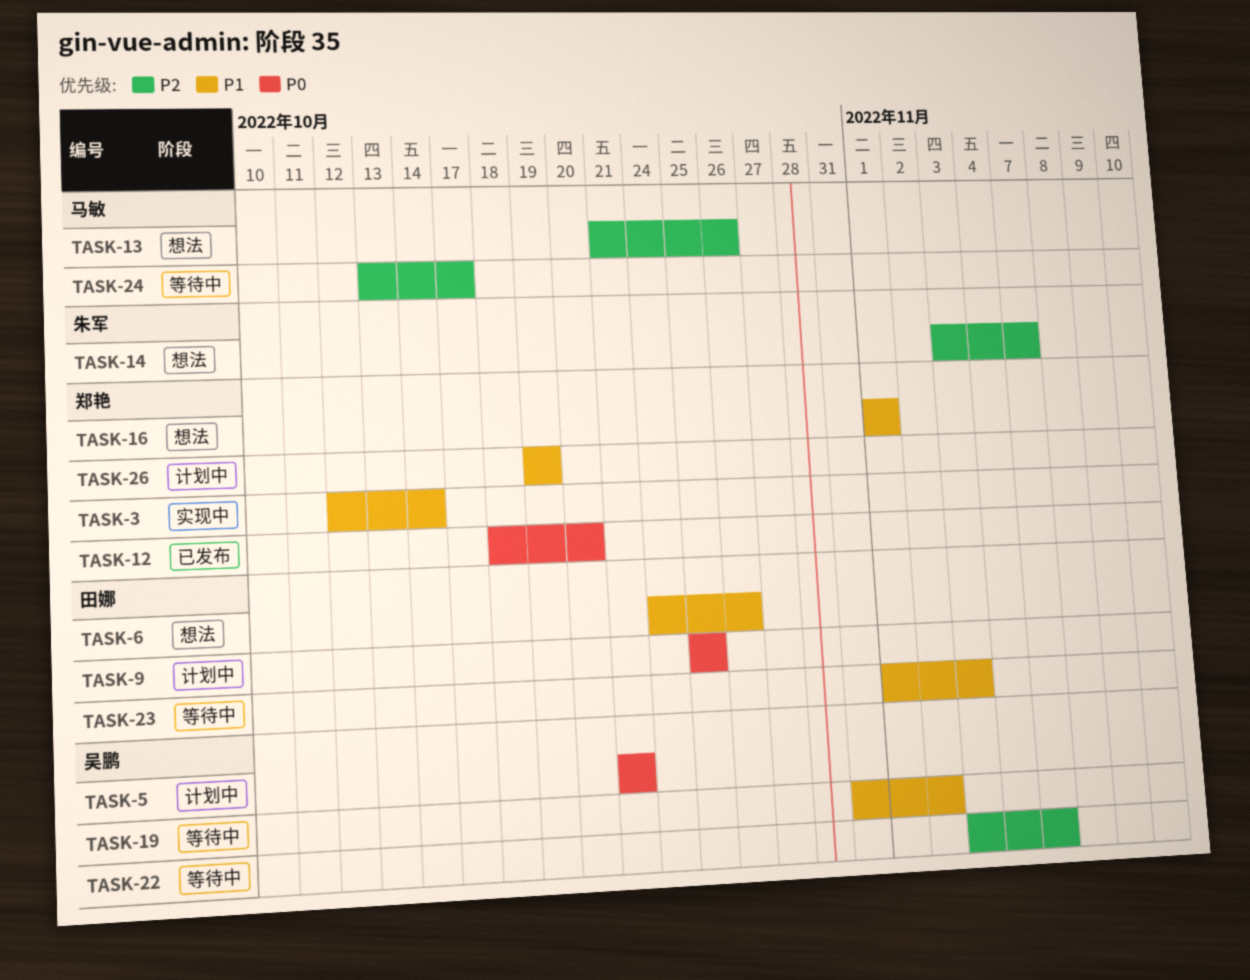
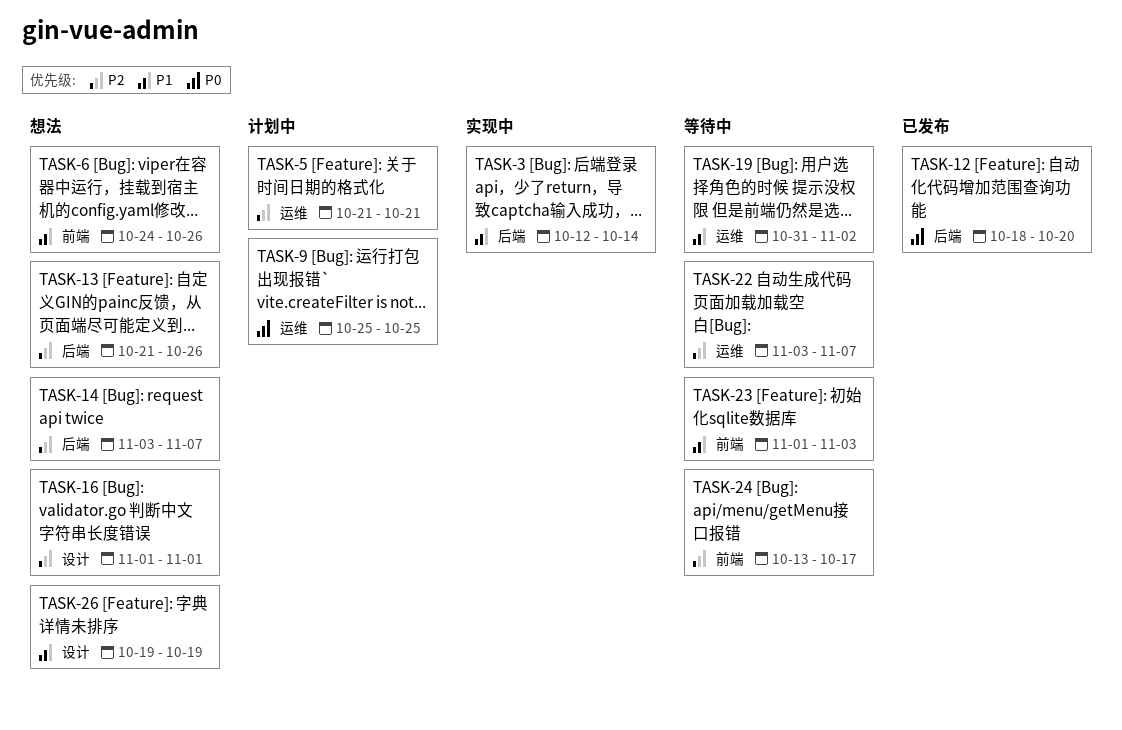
TASK-5, priority: P0 -> P2
TASK-16, priority: P1 -> P2
TASK-26, status: 计划中 -> 想法

